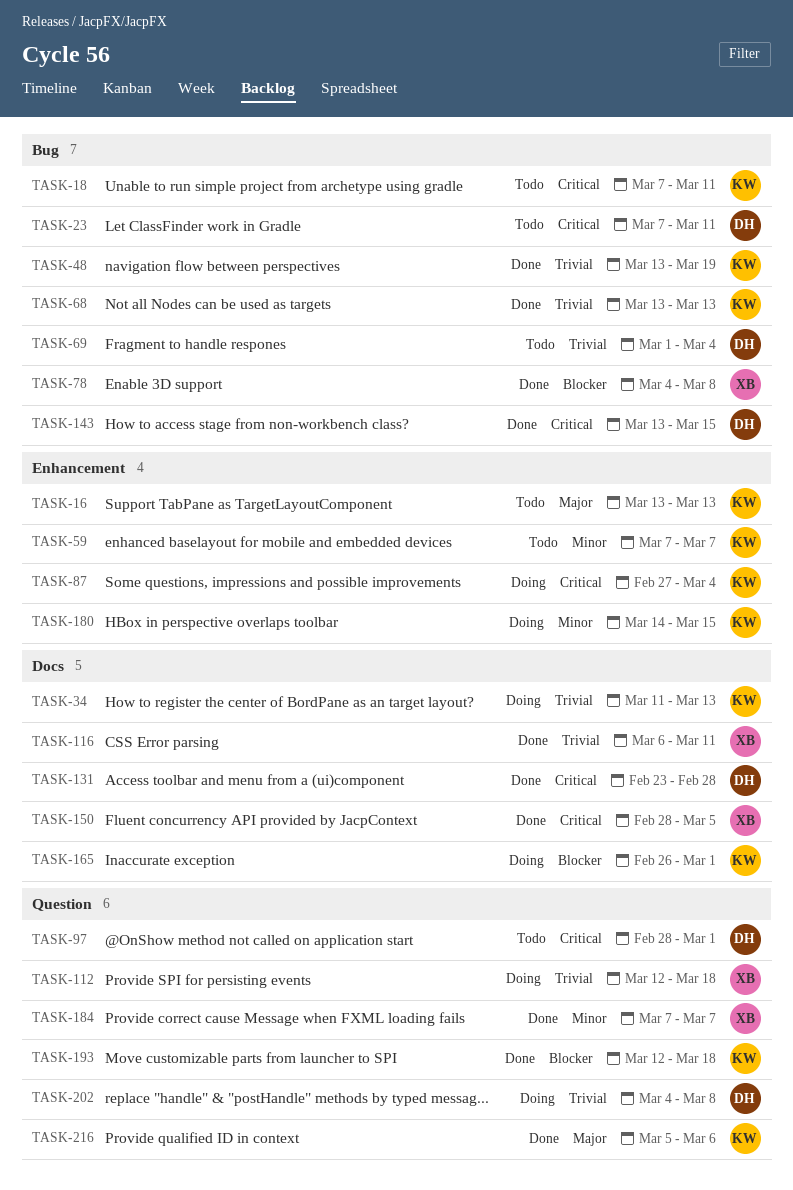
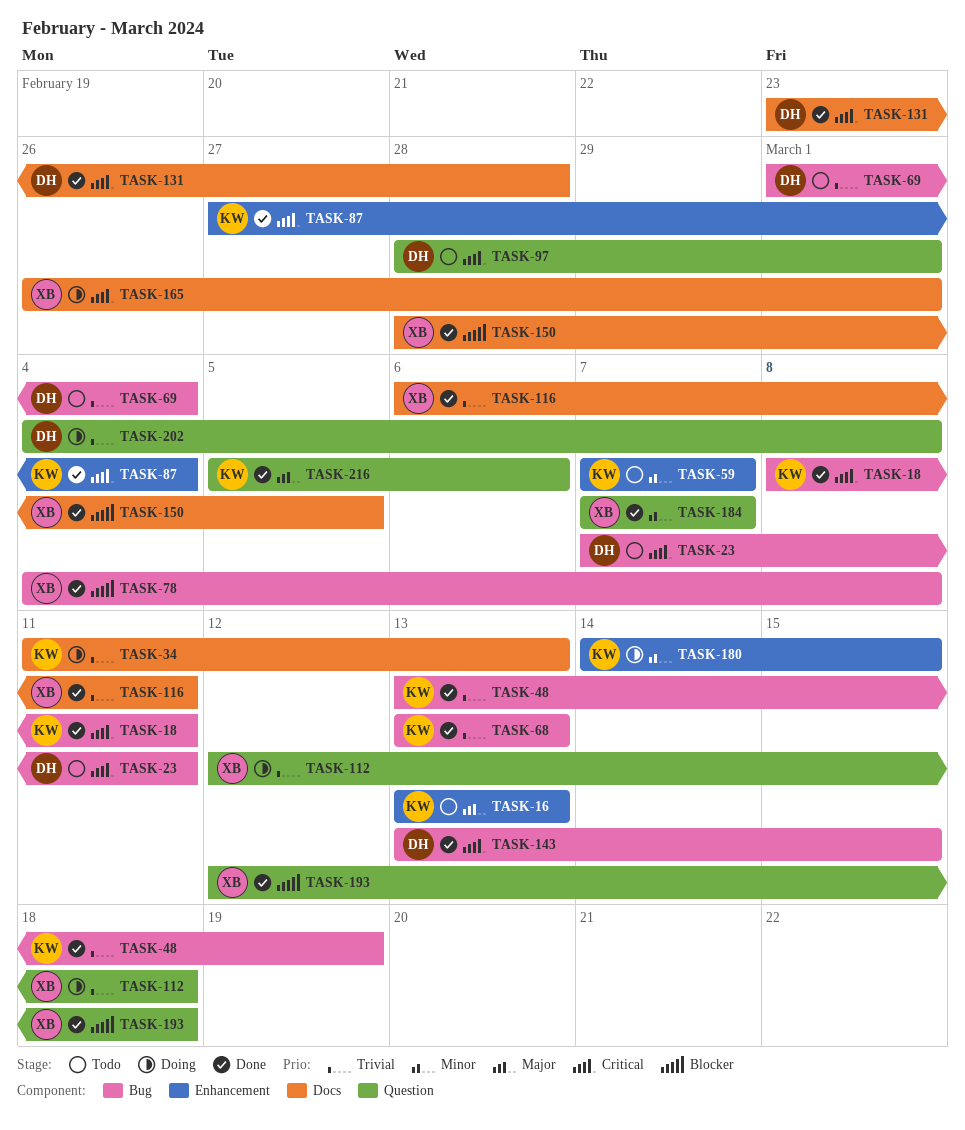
TASK-18, status: Todo -> Done
TASK-18, start: Mar 7 -> Mar 8
TASK-87, status: Doing -> Done
TASK-150, priority: Critical -> Blocker
TASK-165, owner: KW -> XB
TASK-165, priority: Blocker -> Critical
TASK-193, owner: KW -> XB

